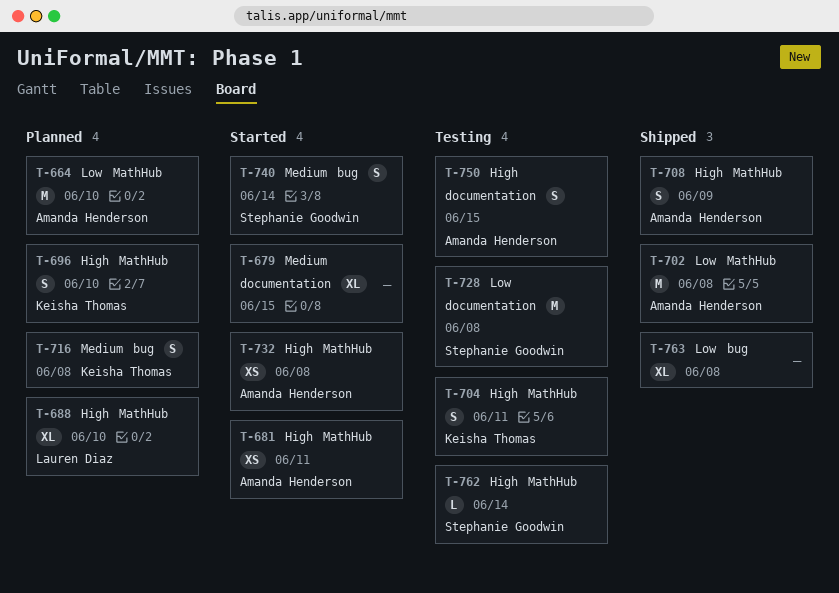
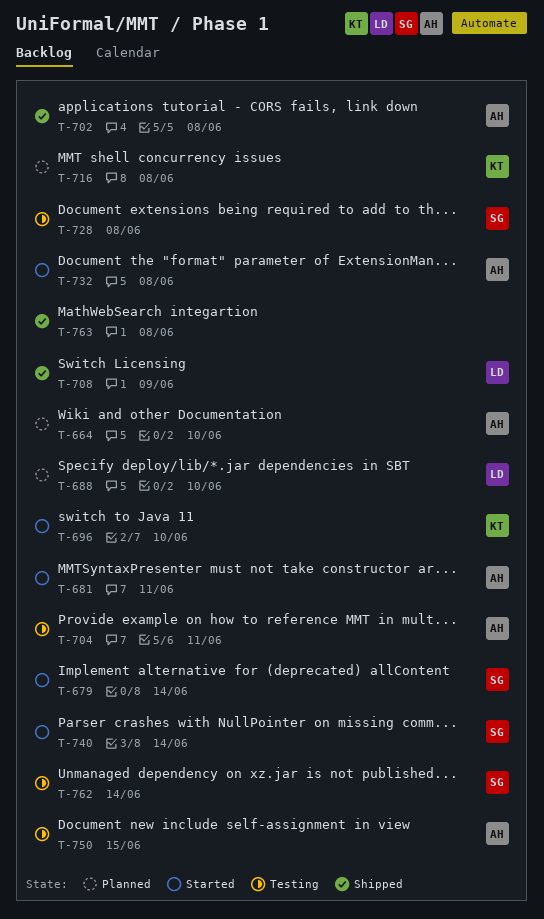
T-679, owner: none -> Stephanie Goodwin
T-679, due: Jun 15 -> Jun 14
T-696, status: Planned -> Started
T-704, owner: Keisha Thomas -> Amanda Henderson
T-708, owner: Amanda Henderson -> Lauren Diaz

